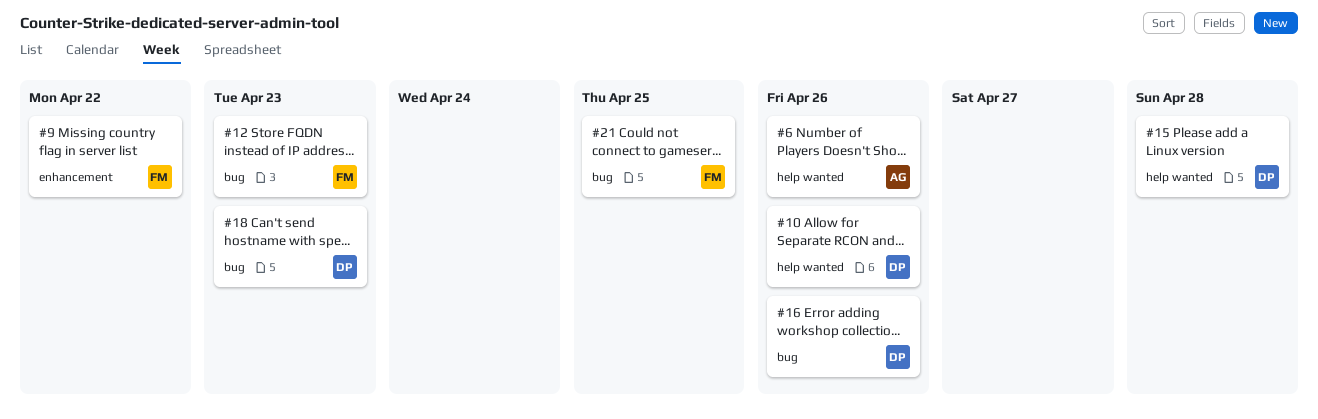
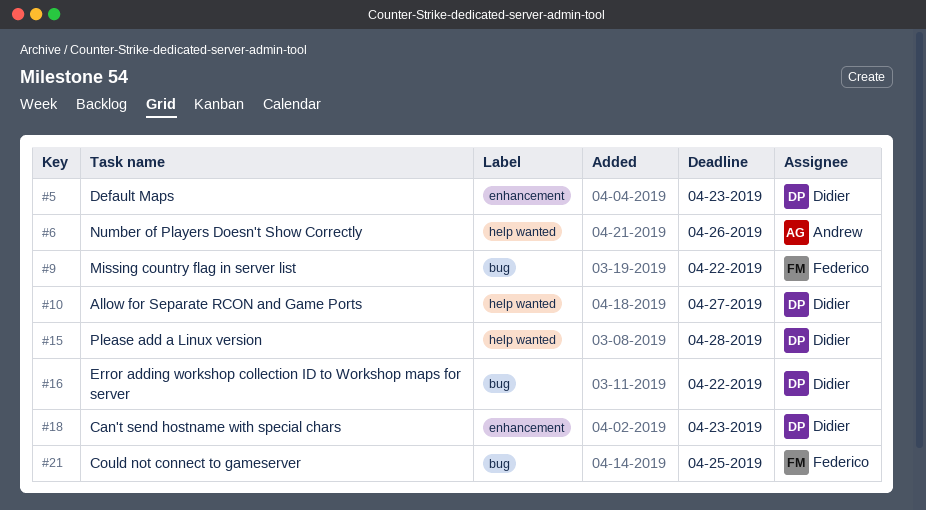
#5: none -> present
#9, label: enhancement -> bug
#10, due: Apr 26 -> Apr 27
#12: present -> none
#16, due: Apr 26 -> Apr 22
#18, label: bug -> enhancement

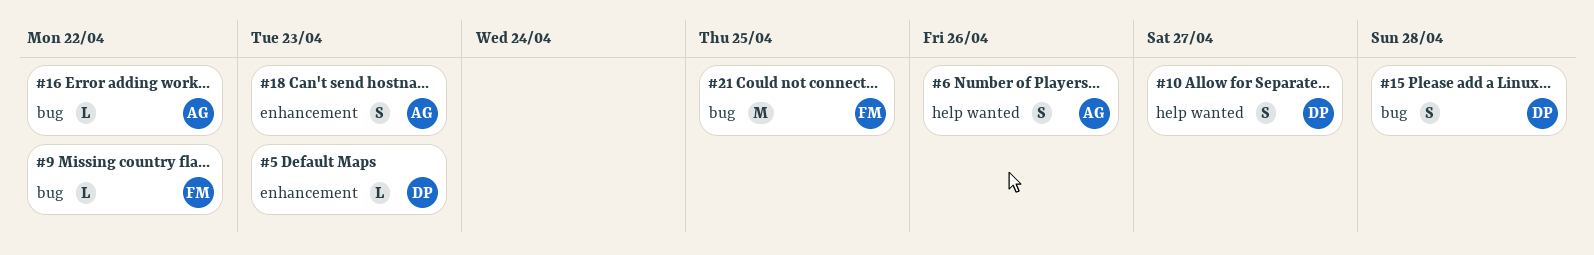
#15, label: help wanted -> bug
#16, owner: Didier -> Andrew
#18, owner: Didier -> Andrew

